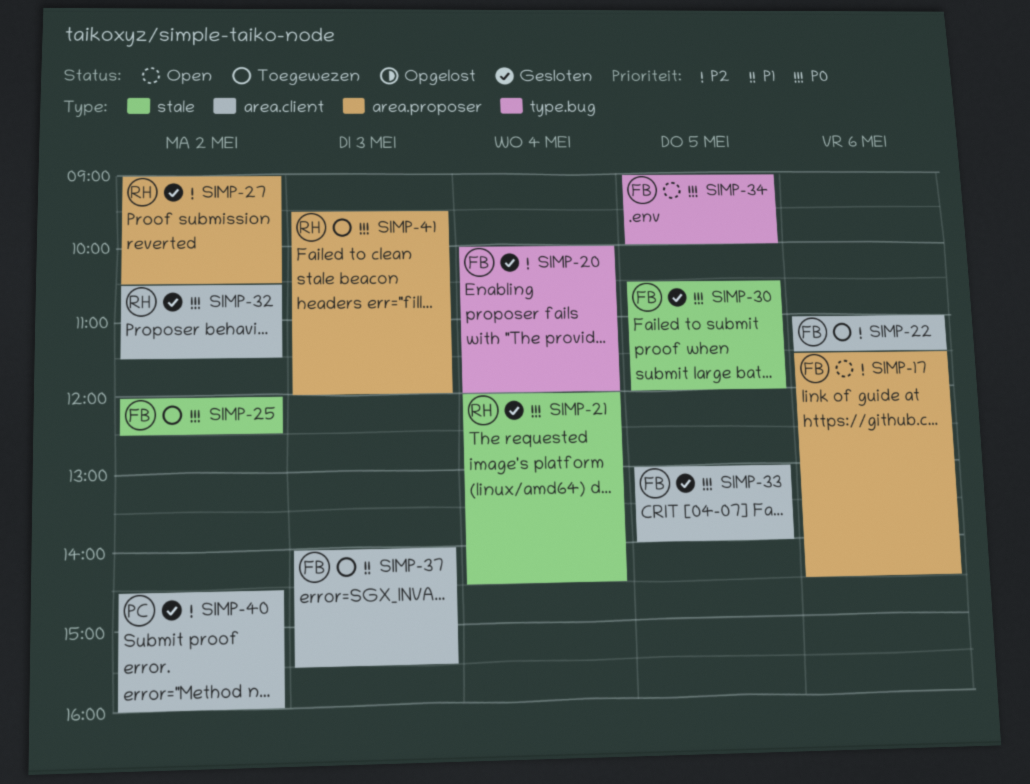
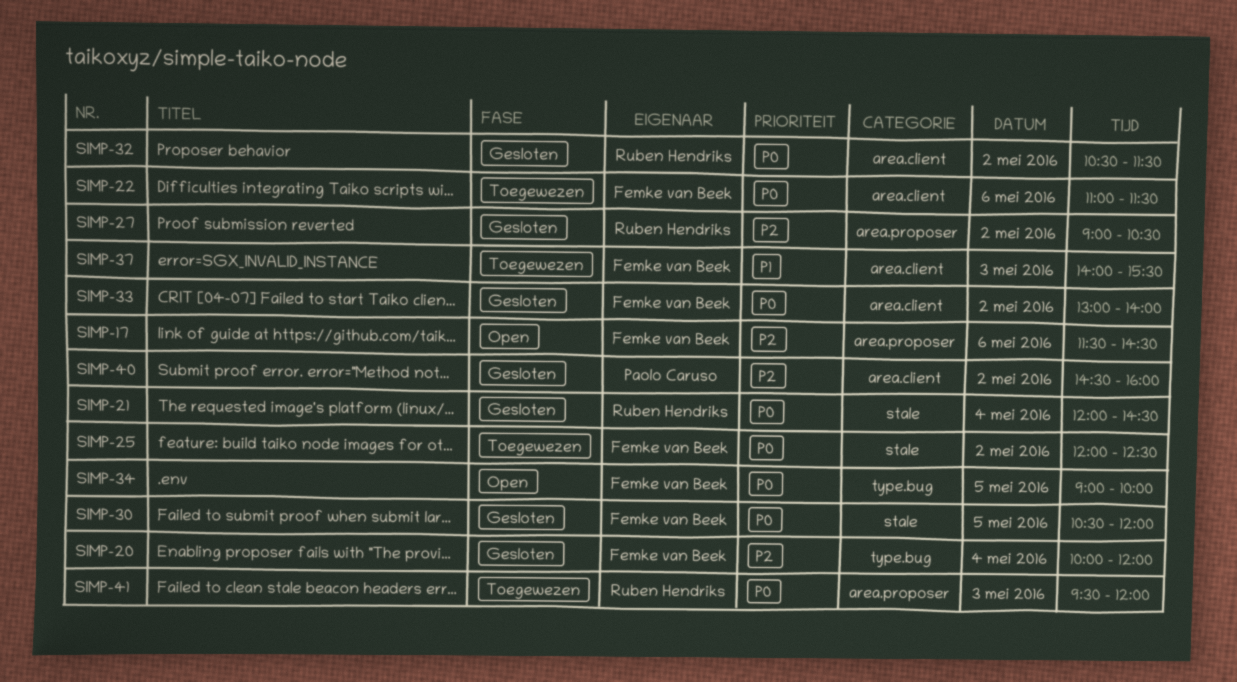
SIMP-22, priority: P2 -> P0
SIMP-33, day: May 5 -> May 2

